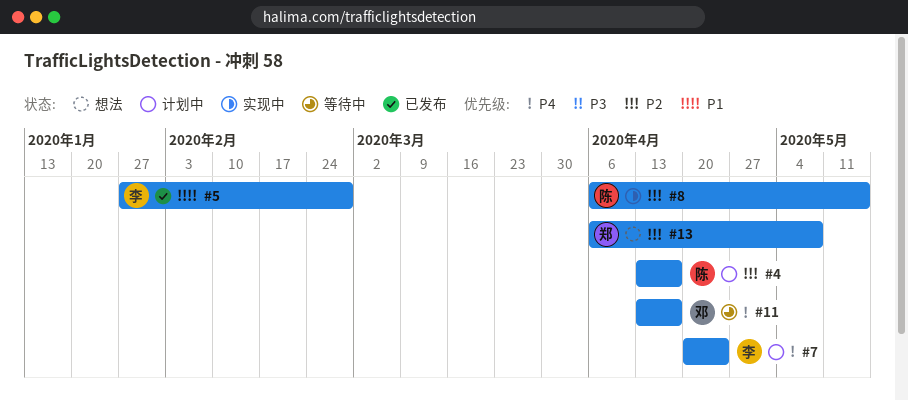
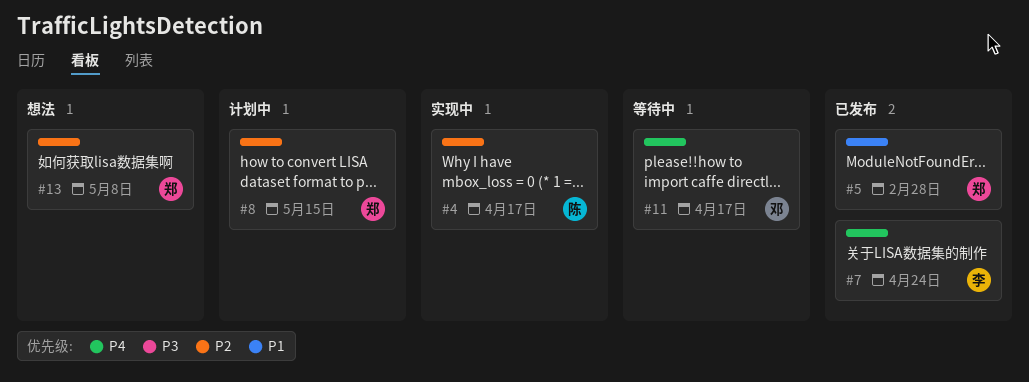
#4, status: 计划中 -> 实现中
#5, owner: 李 -> 郑
#7, status: 计划中 -> 已发布
#8, status: 实现中 -> 计划中
#8, owner: 陈 -> 郑

